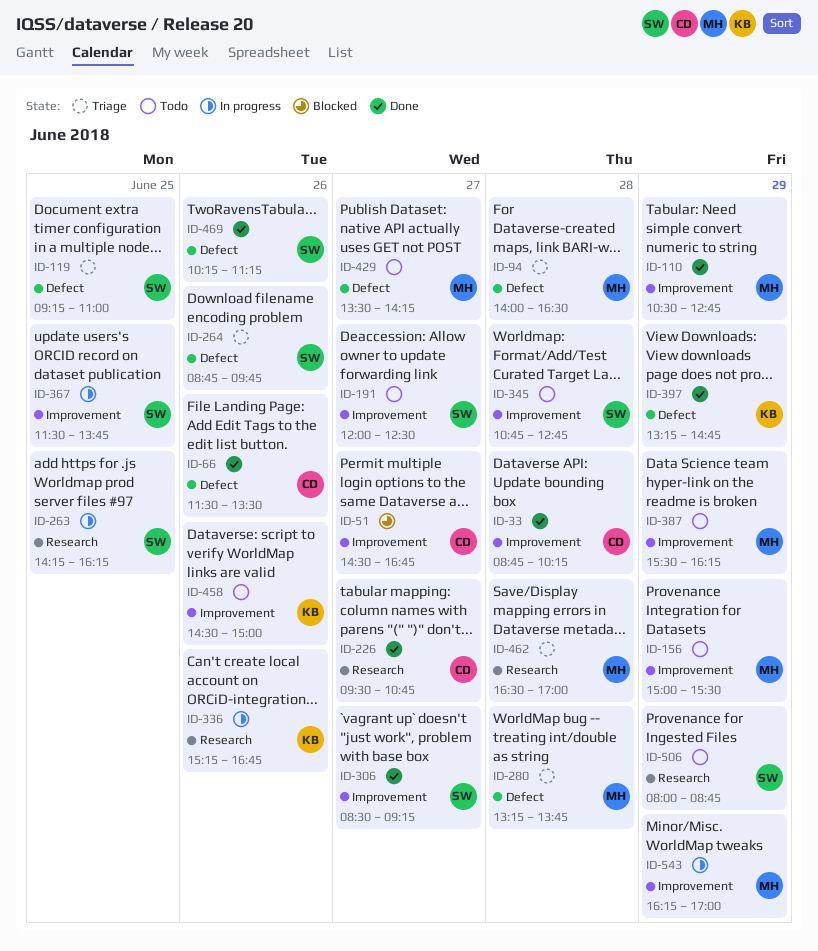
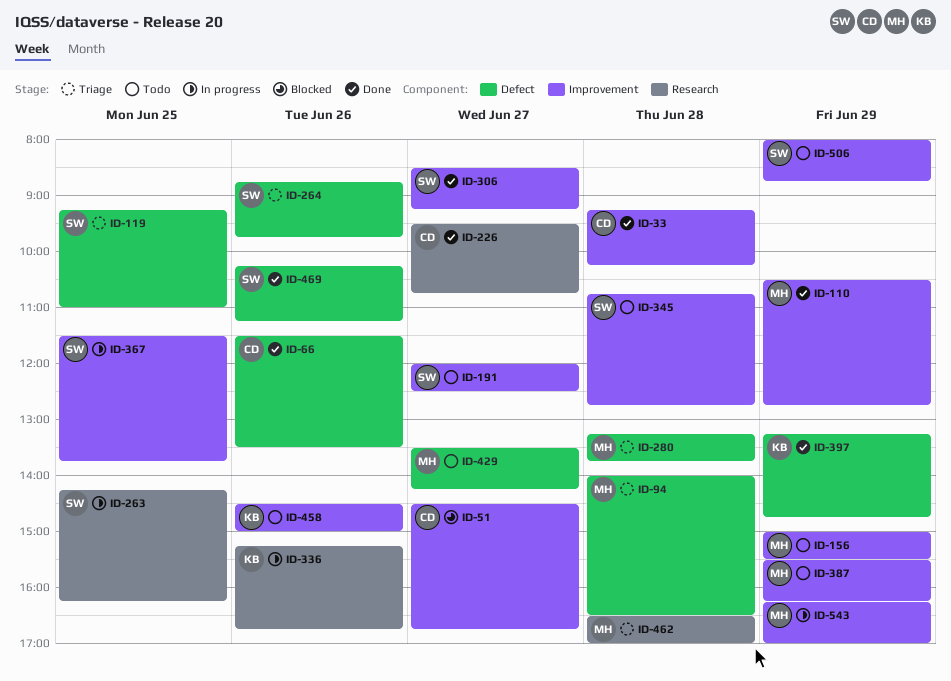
ID-33, begins: 08:45 -> 09:15
ID-506, label: Research -> Improvement

